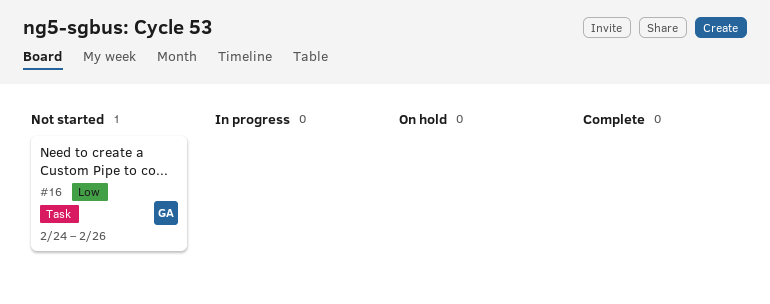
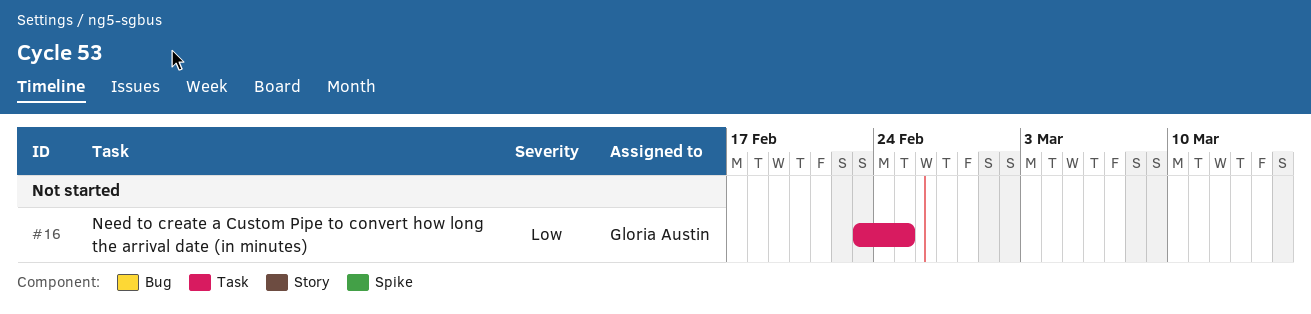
#16, start: Feb 24 -> Feb 23
#16, due: Feb 26 -> Feb 25

